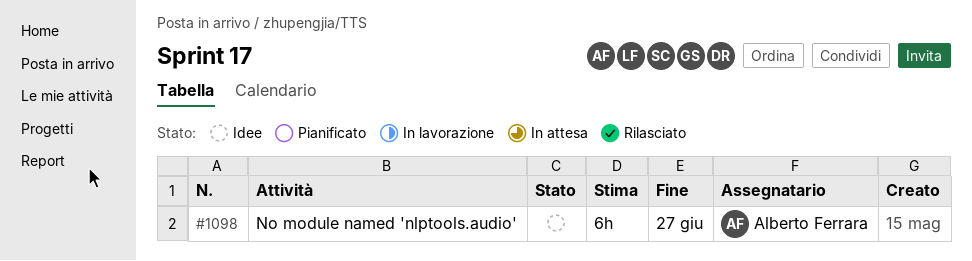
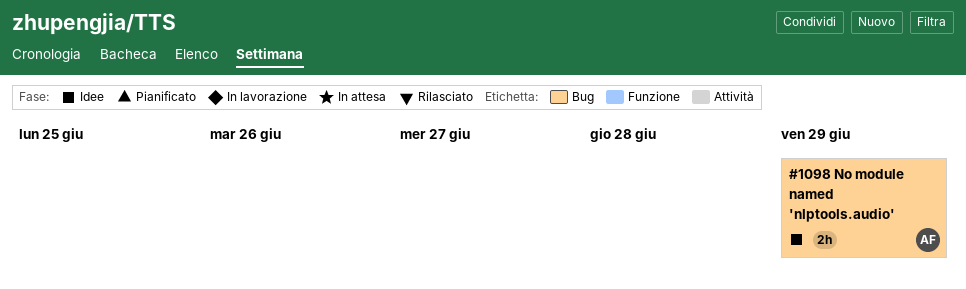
#1098, estimate: 6h -> 2h
#1098, due: Jun 27 -> Jun 29

